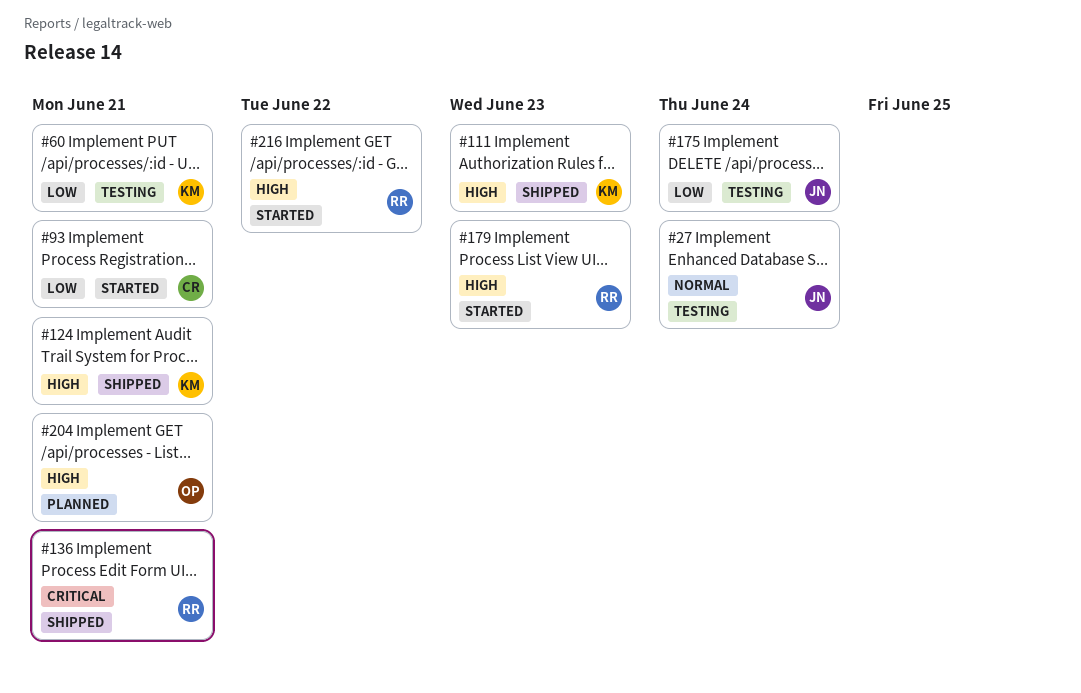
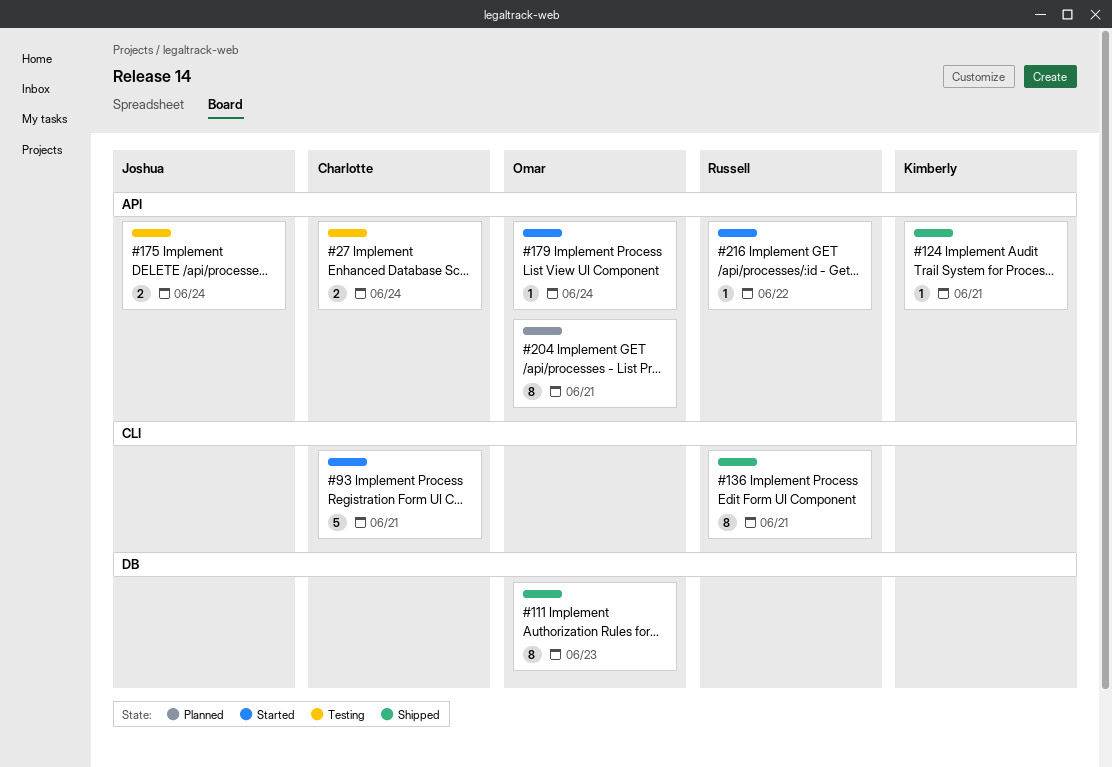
#27, owner: Joshua -> Charlotte
#60: present -> none
#111, owner: Kimberly -> Omar
#179, owner: Russell -> Omar
#179, due: Jun 23 -> Jun 24

